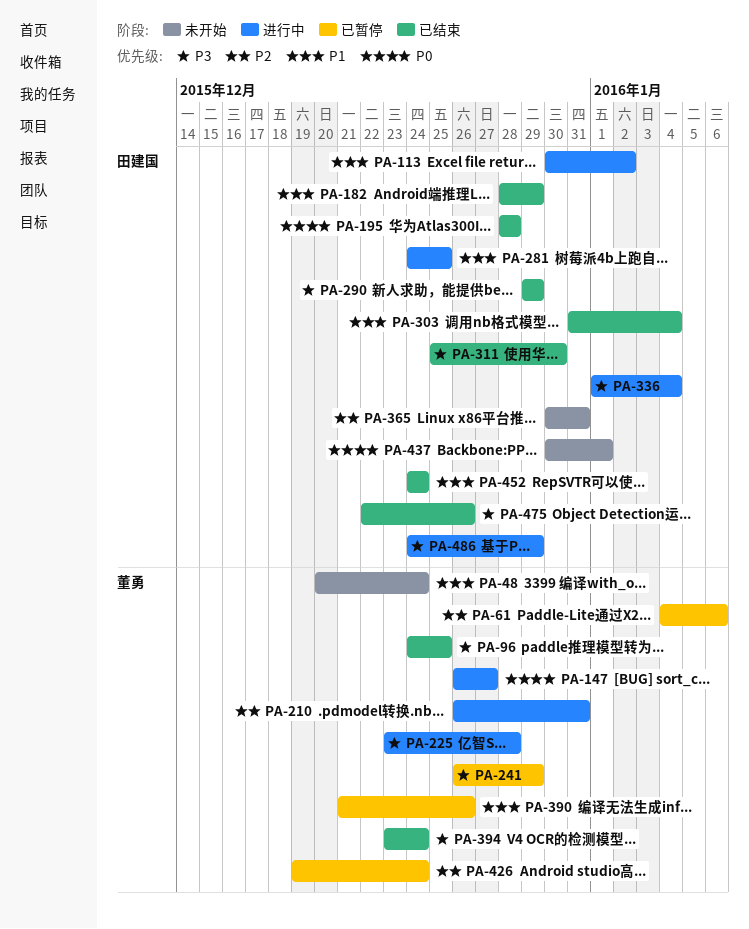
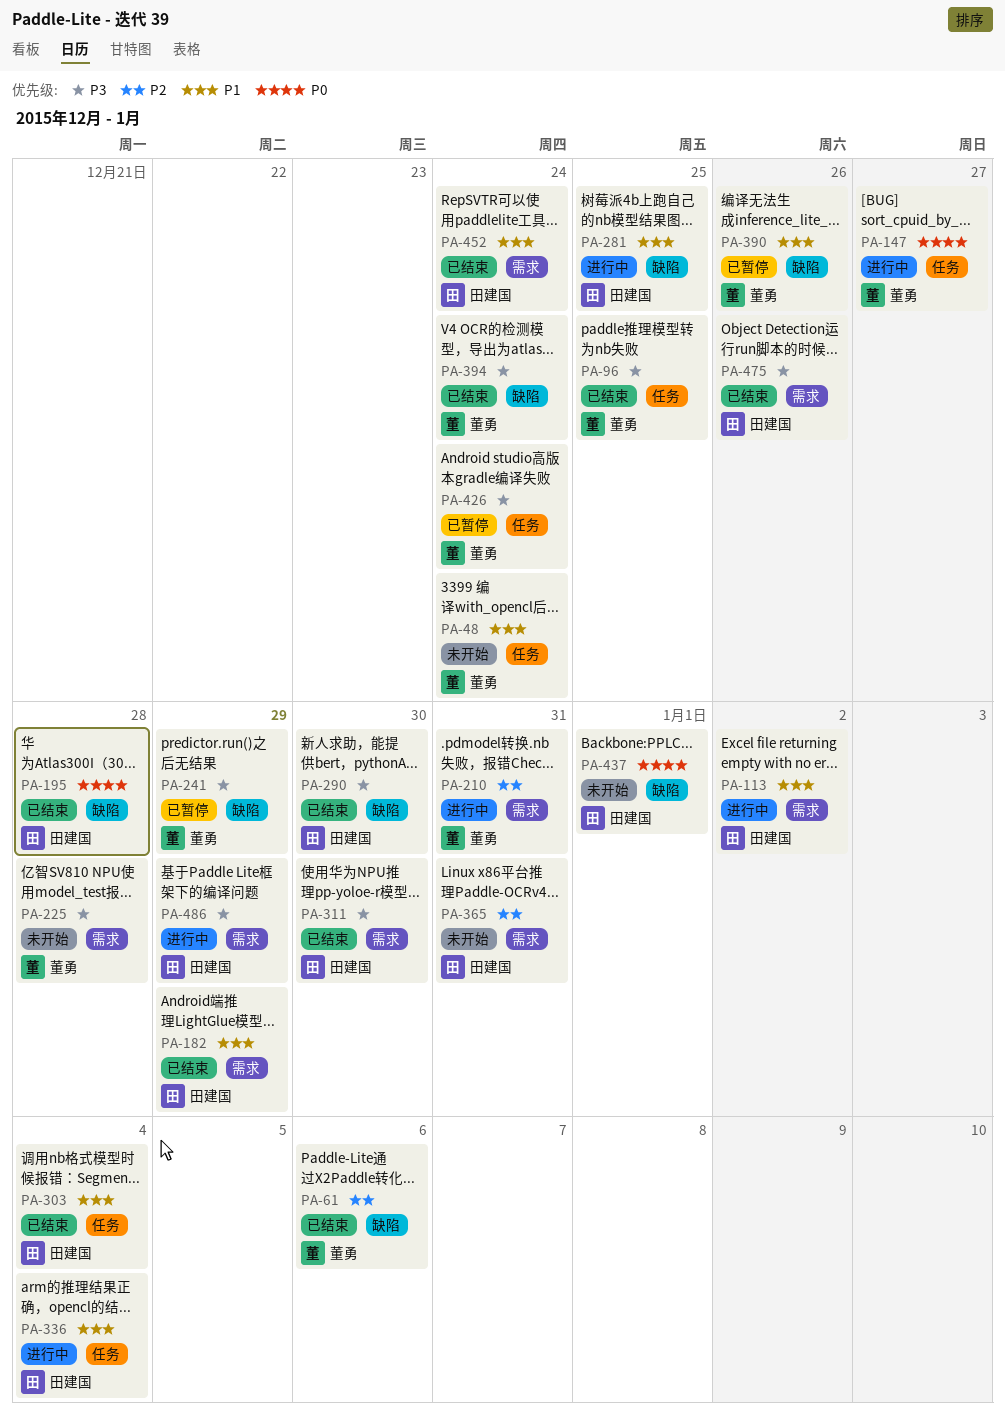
PA-61, status: 已暂停 -> 已结束
PA-225, status: 进行中 -> 未开始
PA-290, due: Dec 29 -> Dec 30
PA-336, priority: P3 -> P1
PA-426, priority: P2 -> P3

